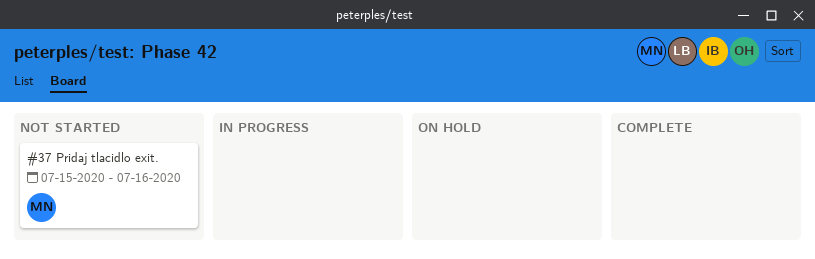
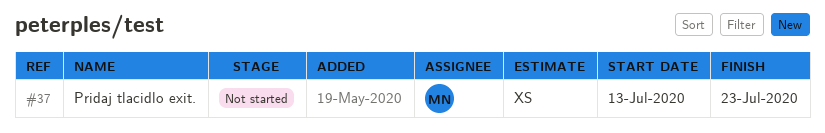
#37, start: Jul 15 -> Jul 13
#37, due: Jul 16 -> Jul 23

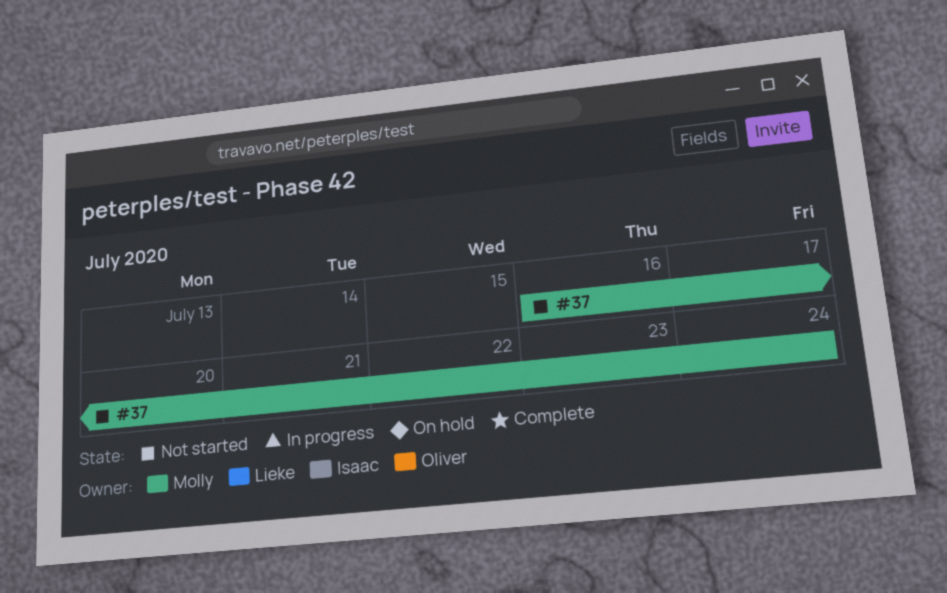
#37, start: Jul 13 -> Jul 16
#37, due: Jul 23 -> Jul 24

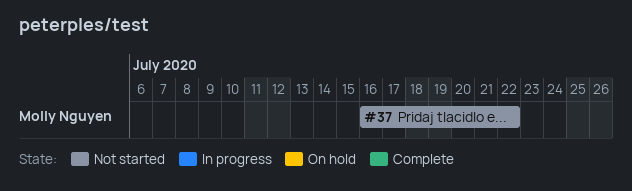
#37, due: Jul 24 -> Jul 22

